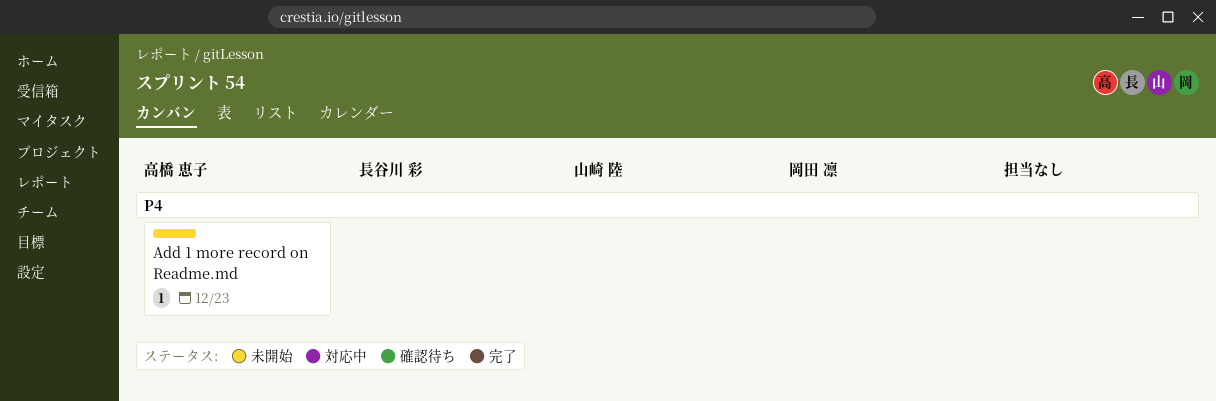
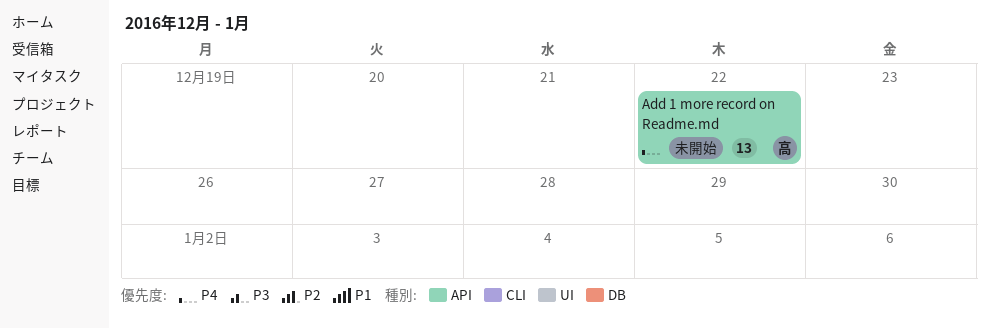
Add 1 more record on Readme.md, estimate: 1 -> 13
Add 1 more record on Readme.md, due: Dec 23 -> Dec 22

